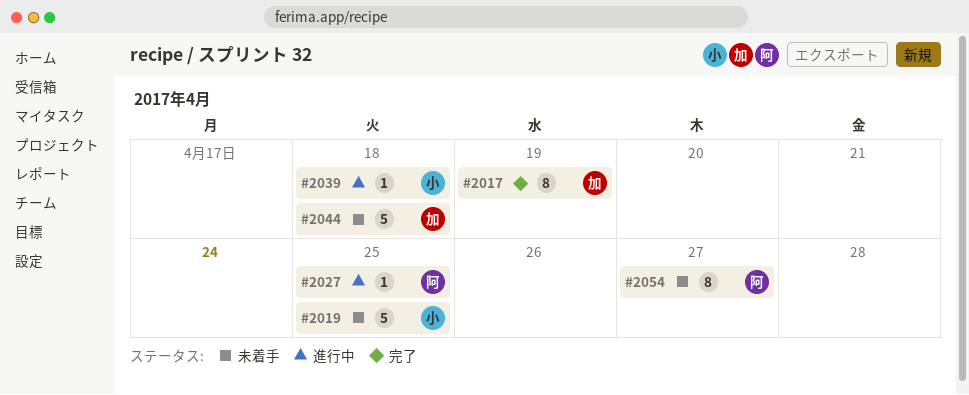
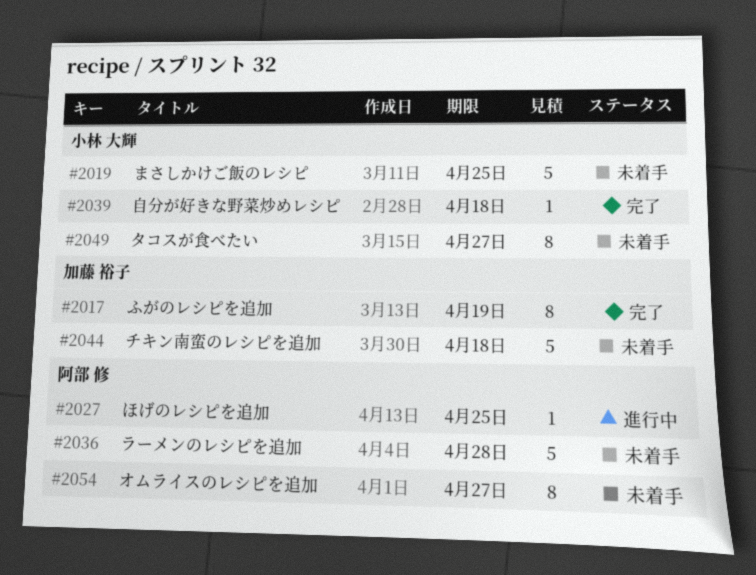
#2036: none -> present
#2039, status: 進行中 -> 完了
#2049: none -> present

